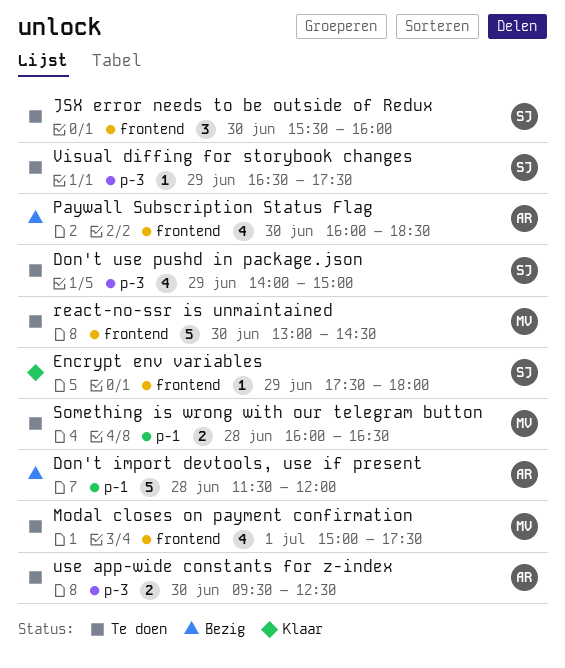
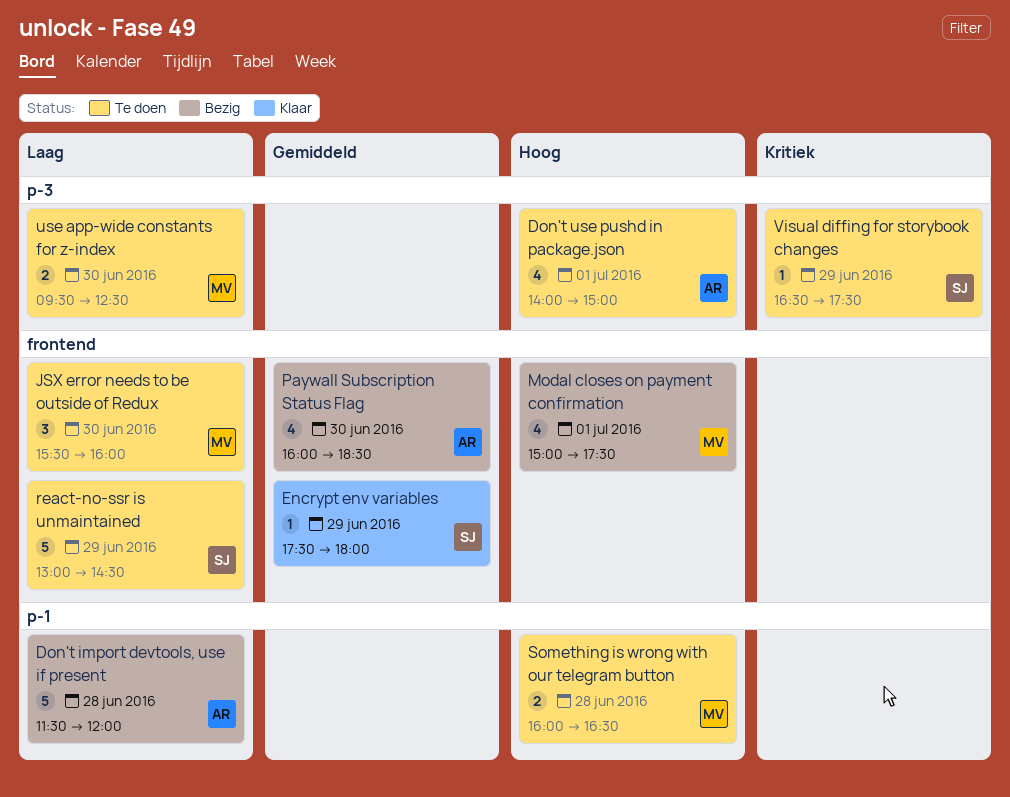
Don't use pushd in package.json, owner: SJ -> AR
Don't use pushd in package.json, day: Jun 29 -> Jul 1
JSX error needs to be outside of Redux, owner: SJ -> MV
Modal closes on payment confirmation, status: Te doen -> Bezig
react-no-ssr is unmaintained, owner: MV -> SJ
react-no-ssr is unmaintained, day: Jun 30 -> Jun 29
use app-wide constants for z-index, owner: AR -> MV

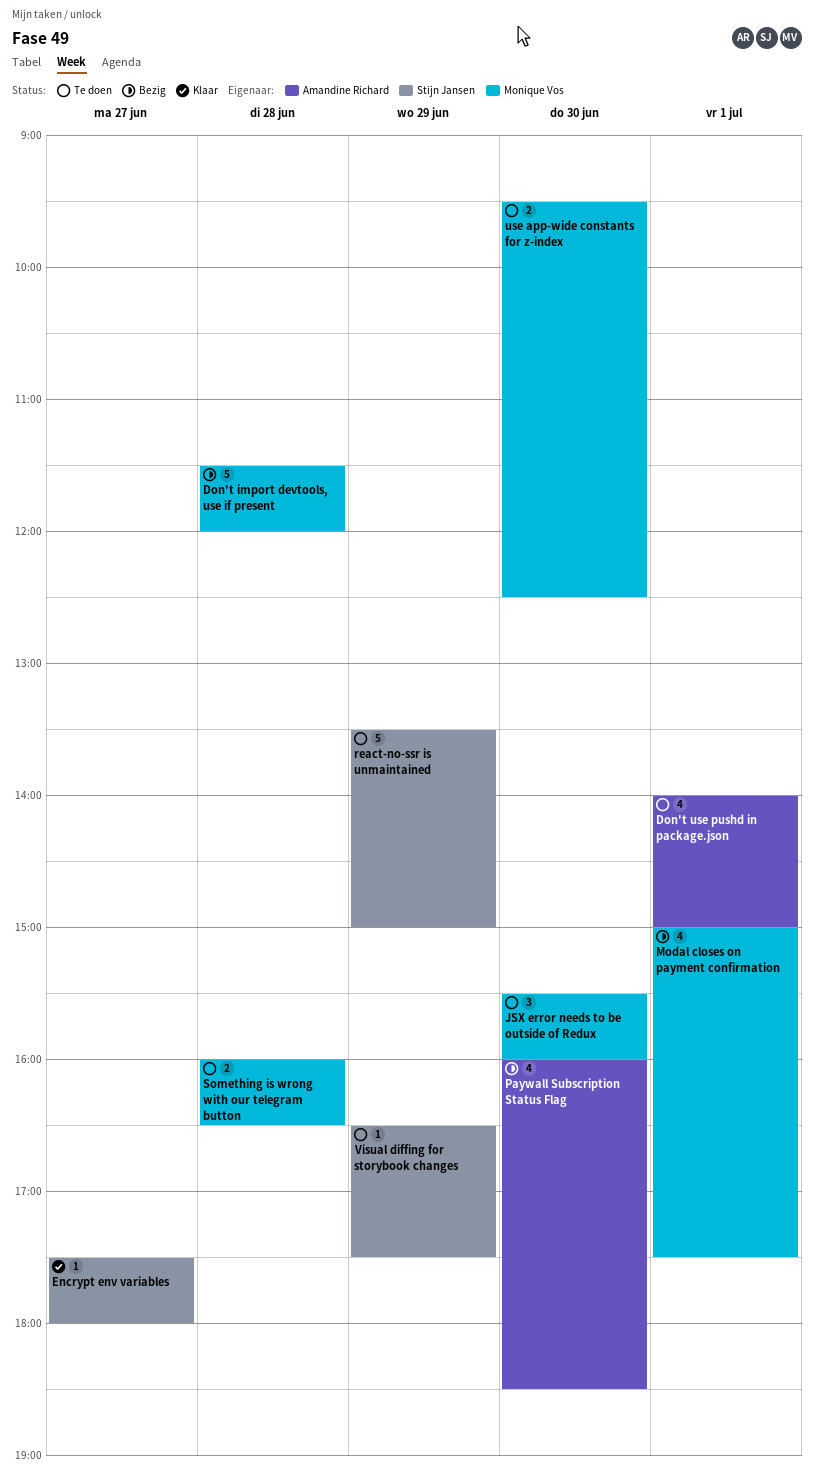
Don't import devtools, use if present, owner: Amandine Richard -> Monique Vos
Encrypt env variables, day: Jun 29 -> Jun 27
react-no-ssr is unmaintained, begins: 13:00 -> 13:30
react-no-ssr is unmaintained, ends: 14:30 -> 15:00

